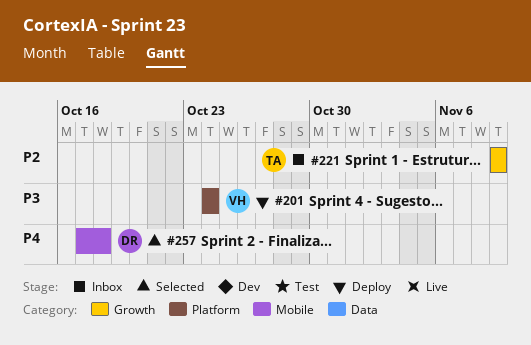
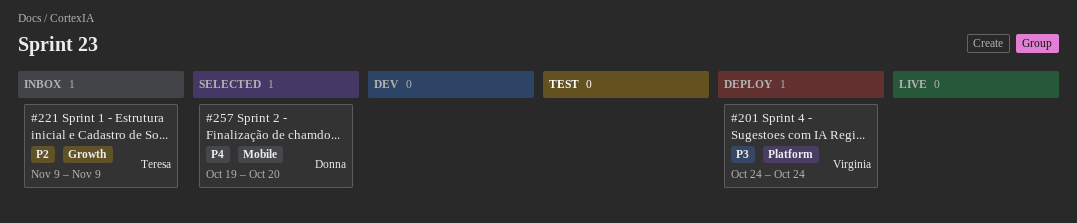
#257, start: Oct 17 -> Oct 19
#257, due: Oct 18 -> Oct 20

